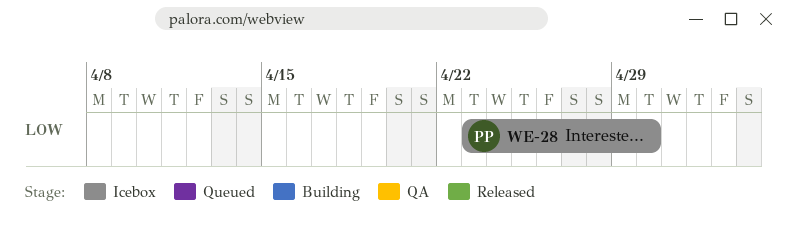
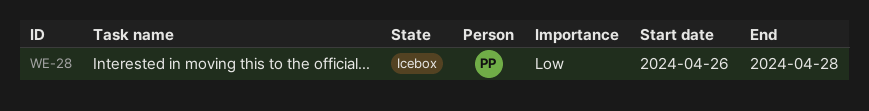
WE-28, start: Apr 23 -> Apr 26
WE-28, due: Apr 30 -> Apr 28

